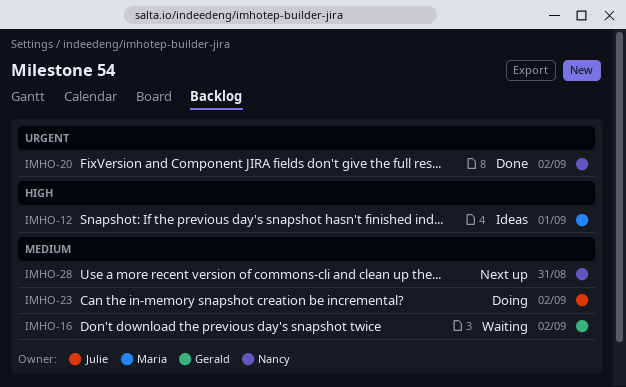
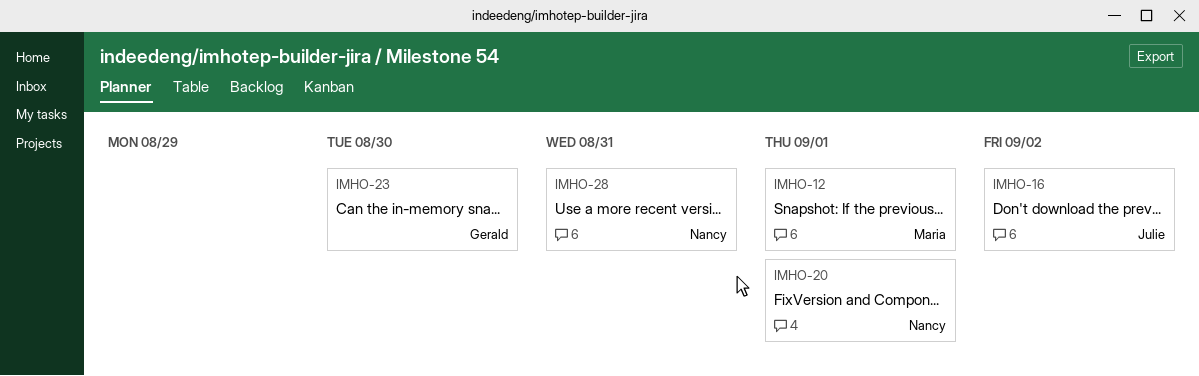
IMHO-16, owner: Gerald -> Julie
IMHO-20, due: Sep 2 -> Sep 1
IMHO-23, owner: Julie -> Gerald
IMHO-23, due: Sep 2 -> Aug 30

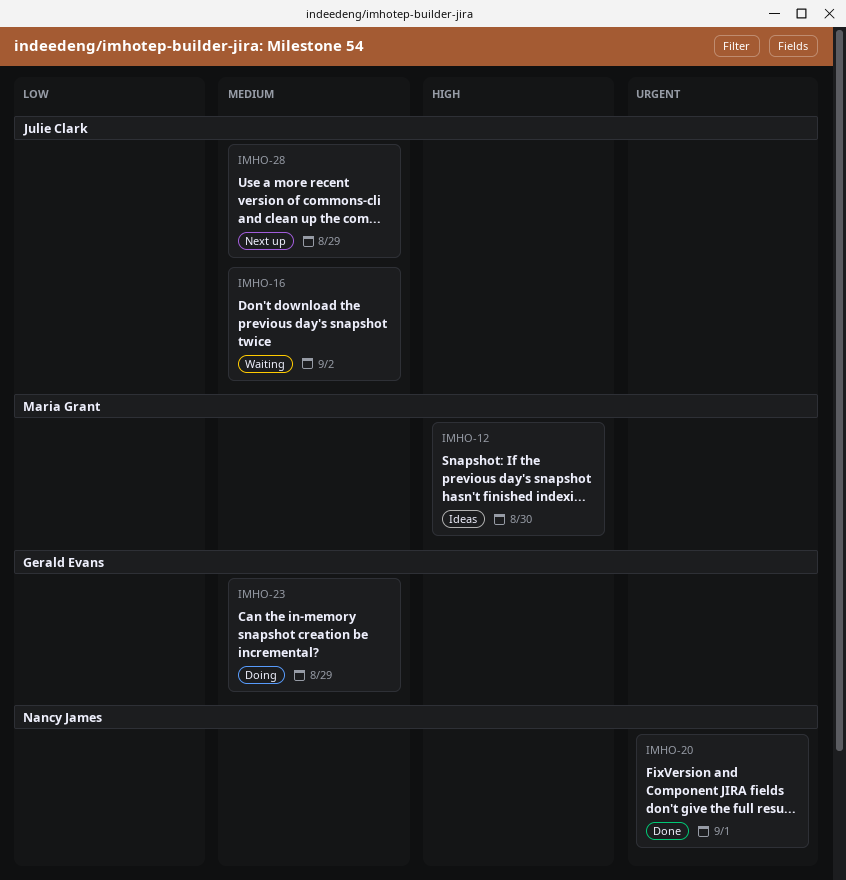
IMHO-12, due: Sep 1 -> Aug 30
IMHO-23, due: Aug 30 -> Aug 29
IMHO-28, owner: Nancy James -> Julie Clark
IMHO-28, due: Aug 31 -> Aug 29

